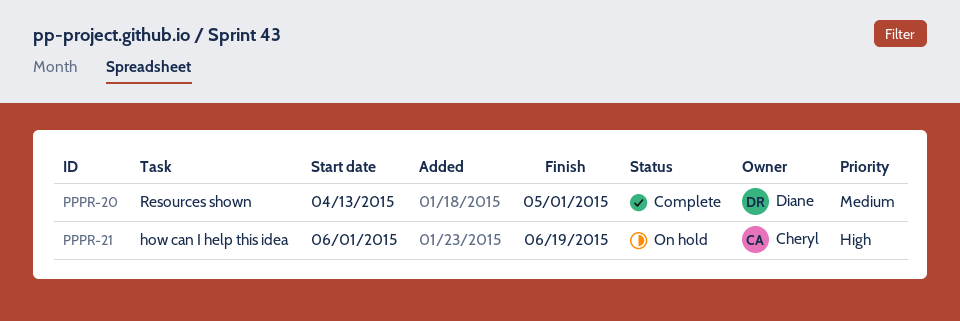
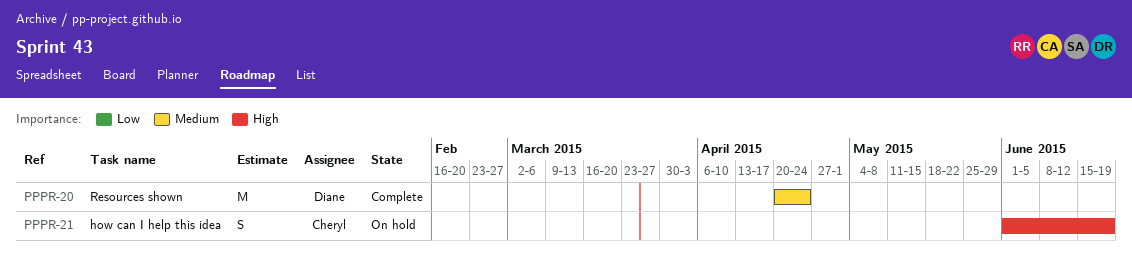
PPPR-20, start: Apr 13 -> Apr 20
PPPR-20, due: May 1 -> Apr 24

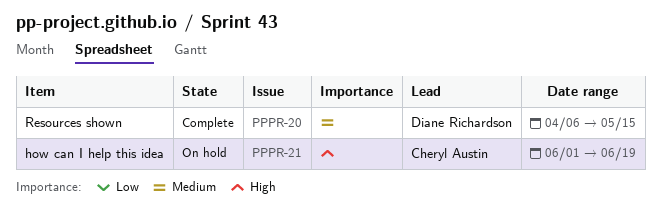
PPPR-20, start: Apr 20 -> Apr 6
PPPR-20, due: Apr 24 -> May 15

